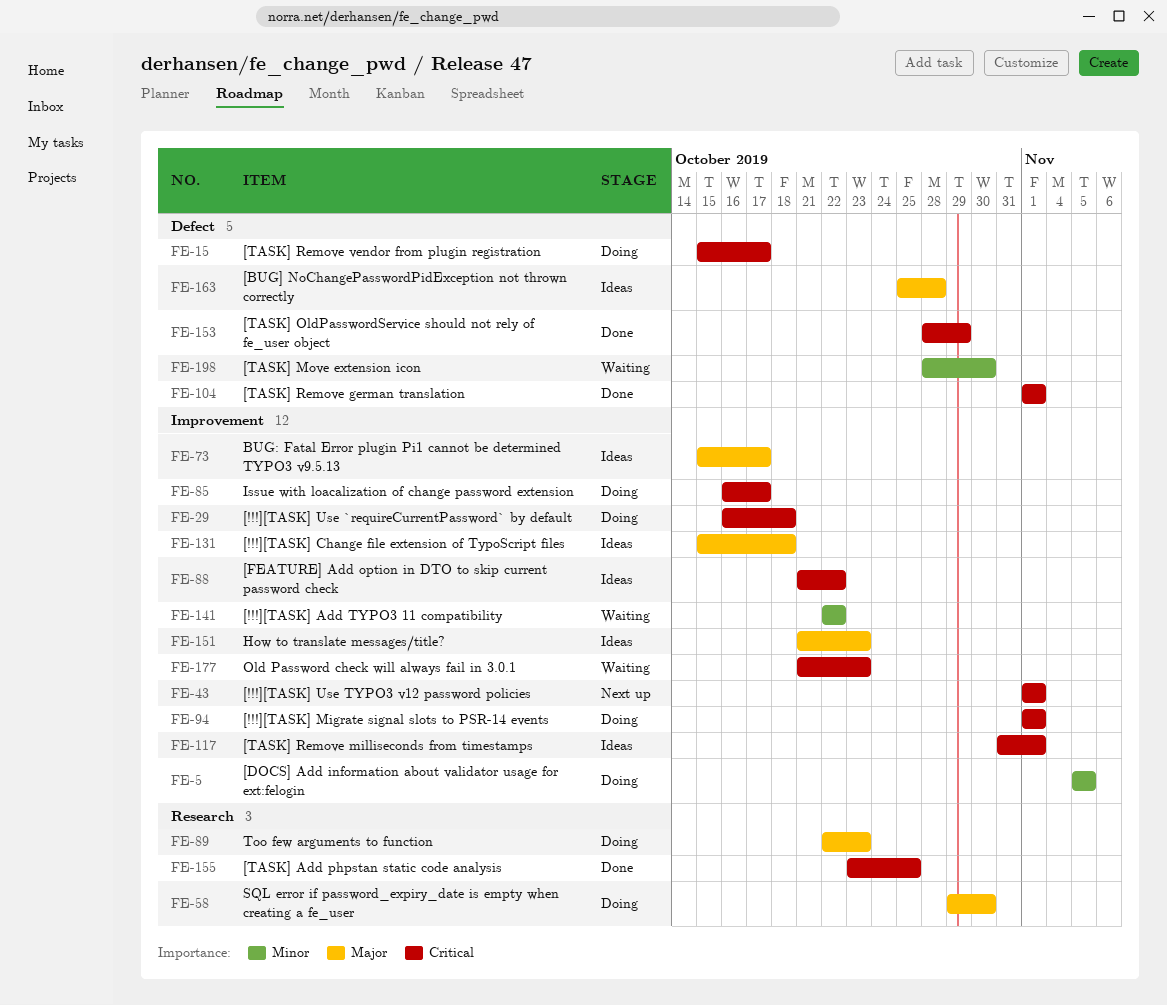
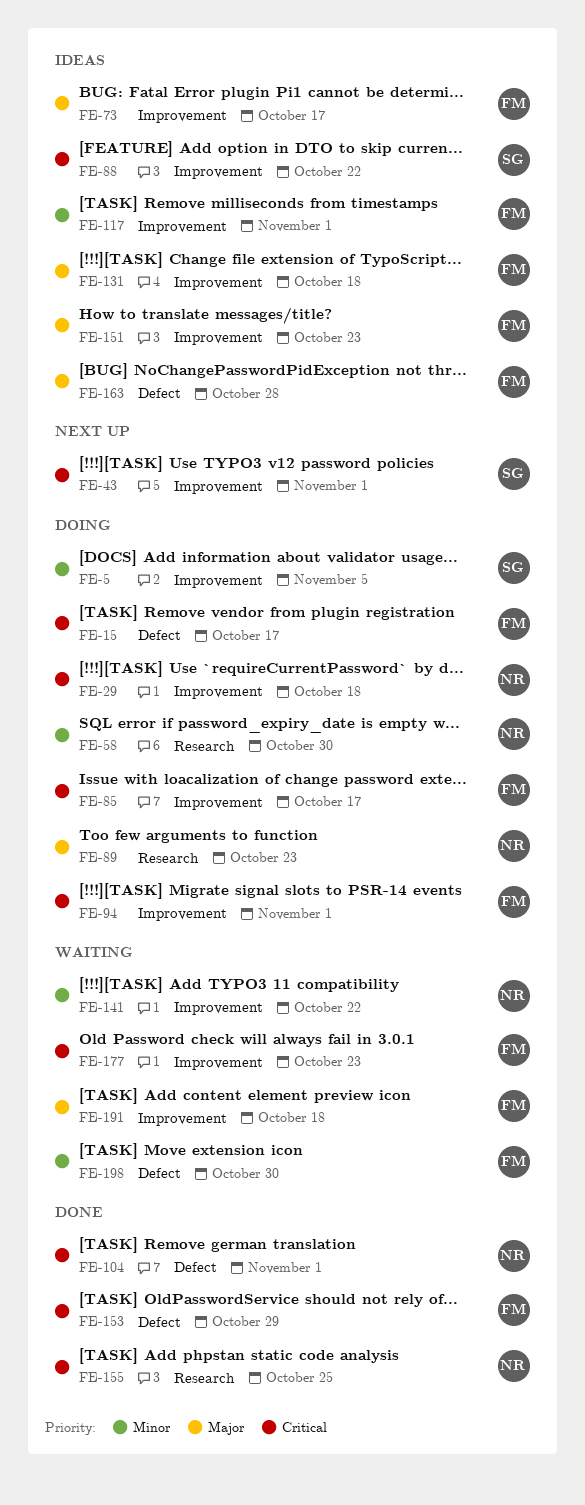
FE-58, priority: Major -> Minor
FE-117, priority: Critical -> Minor
FE-191: none -> present

